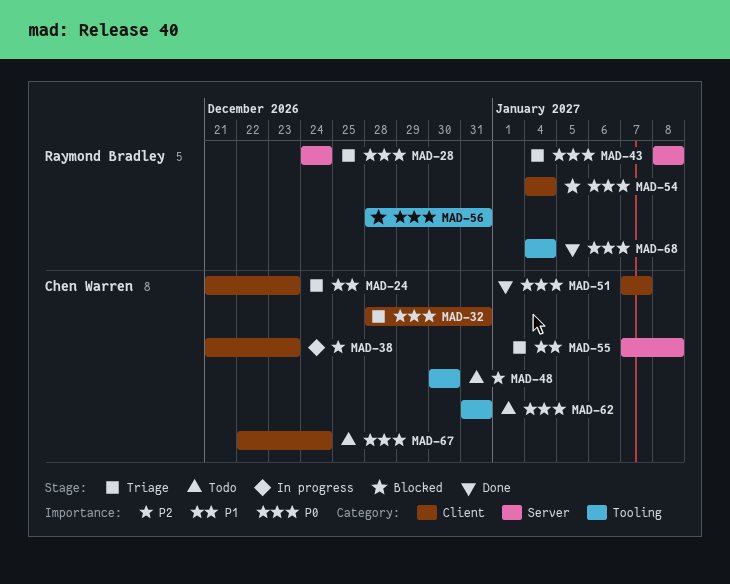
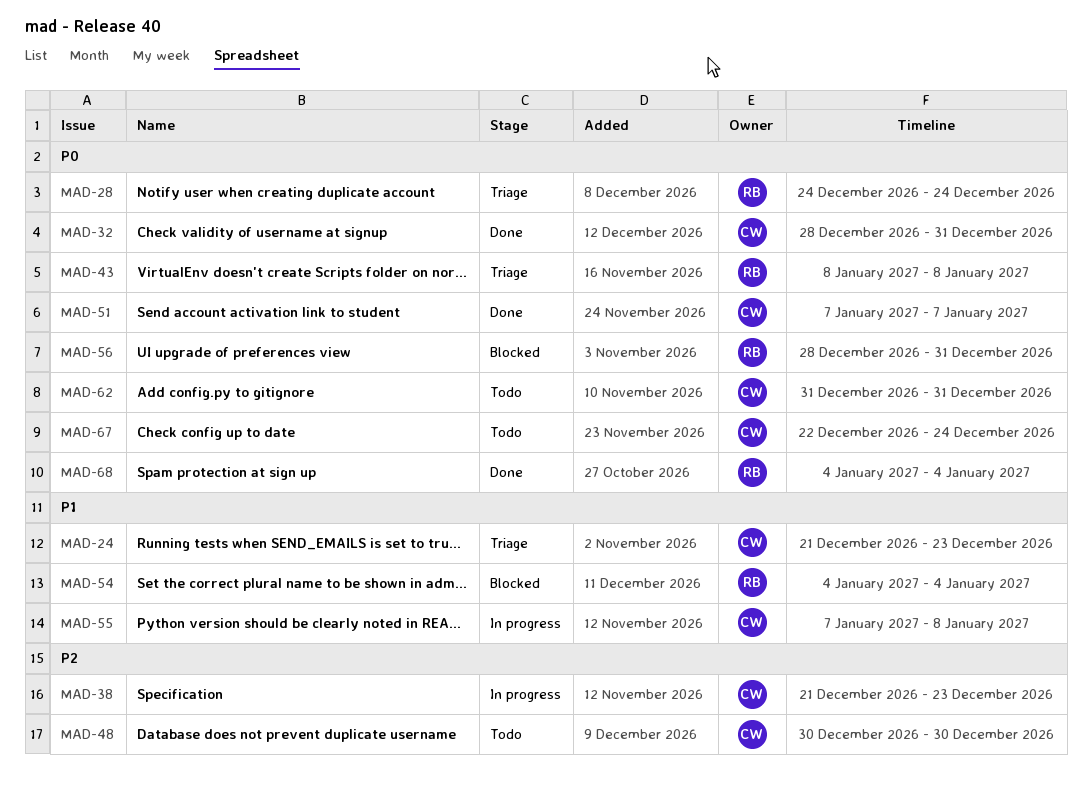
MAD-32, status: Triage -> Done
MAD-54, priority: P0 -> P1
MAD-55, status: Triage -> In progress

